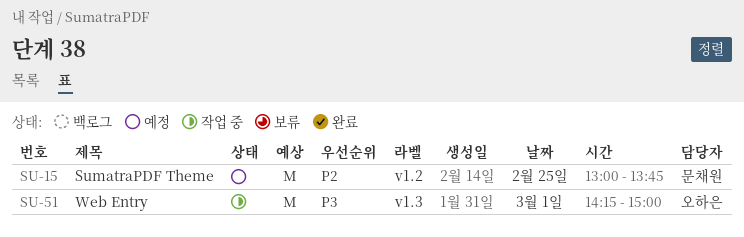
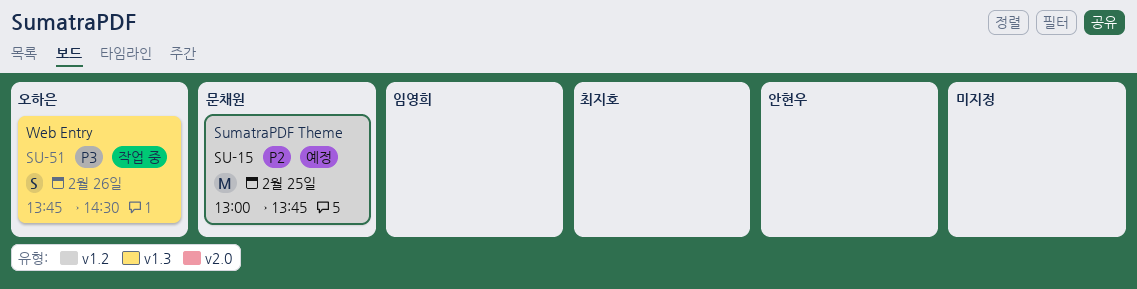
SU-51, estimate: M -> S
SU-51, day: Mar 1 -> Feb 26
SU-51, begins: 14:15 -> 13:45
SU-51, ends: 15:00 -> 14:30

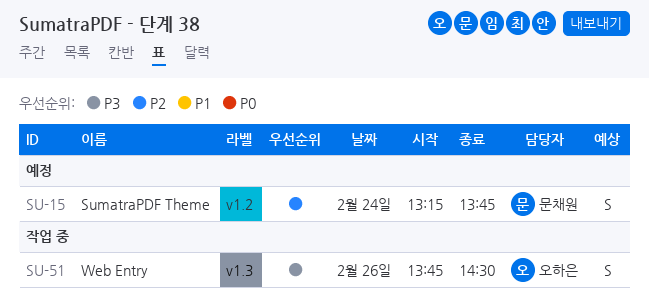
SU-15, estimate: M -> S
SU-15, day: Feb 25 -> Feb 24
SU-15, begins: 13:00 -> 13:15

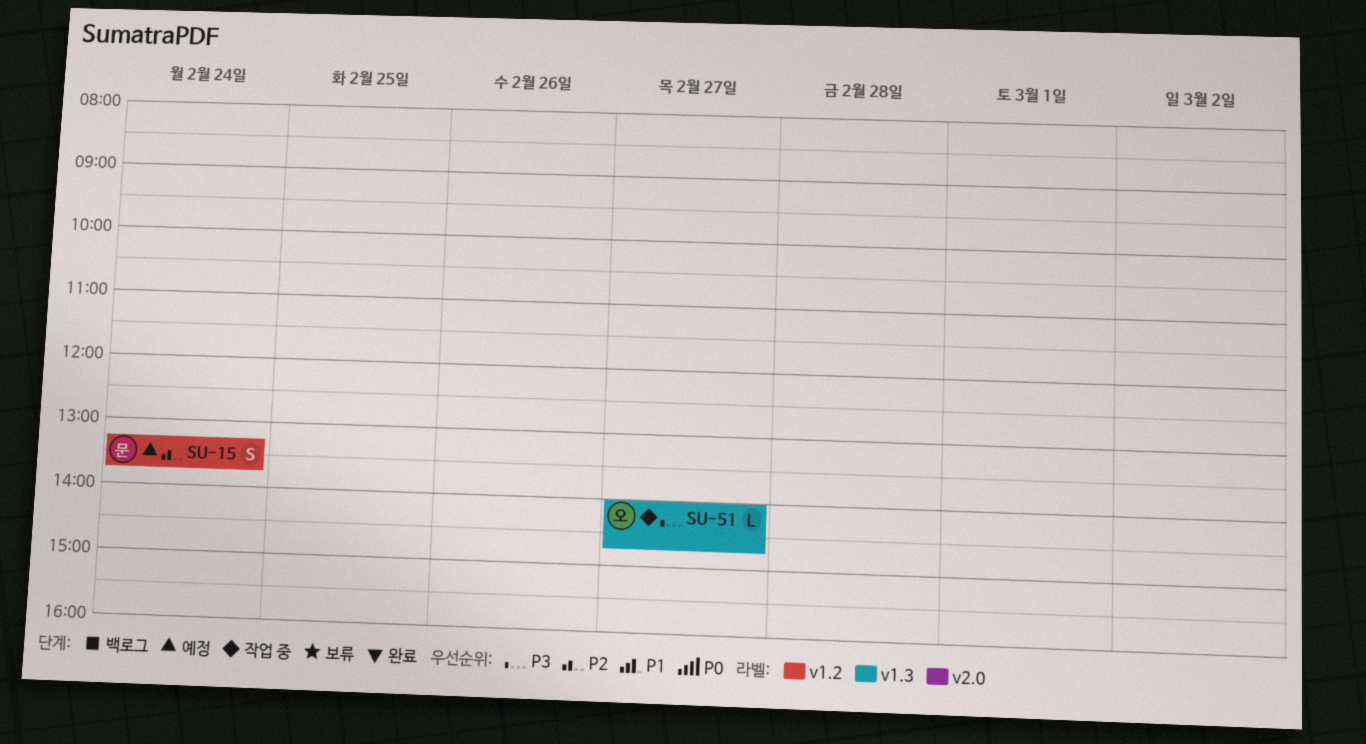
SU-51, estimate: S -> L
SU-51, day: Feb 26 -> Feb 27
SU-51, begins: 13:45 -> 14:00
SU-51, ends: 14:30 -> 14:45

